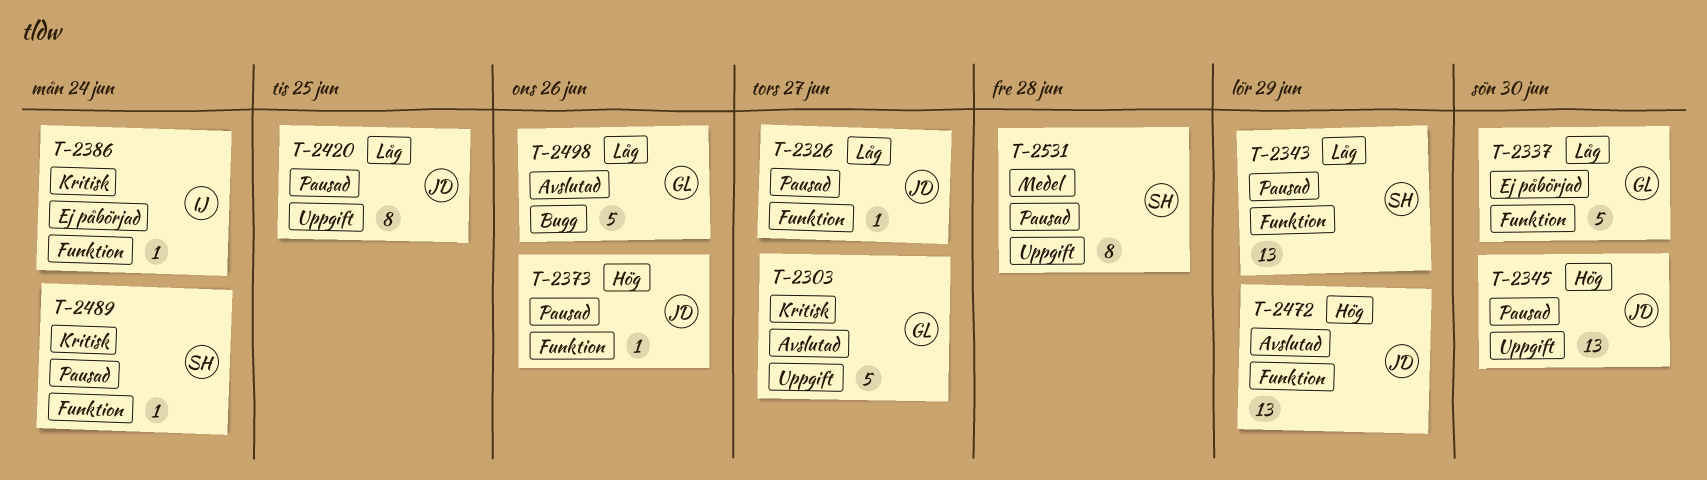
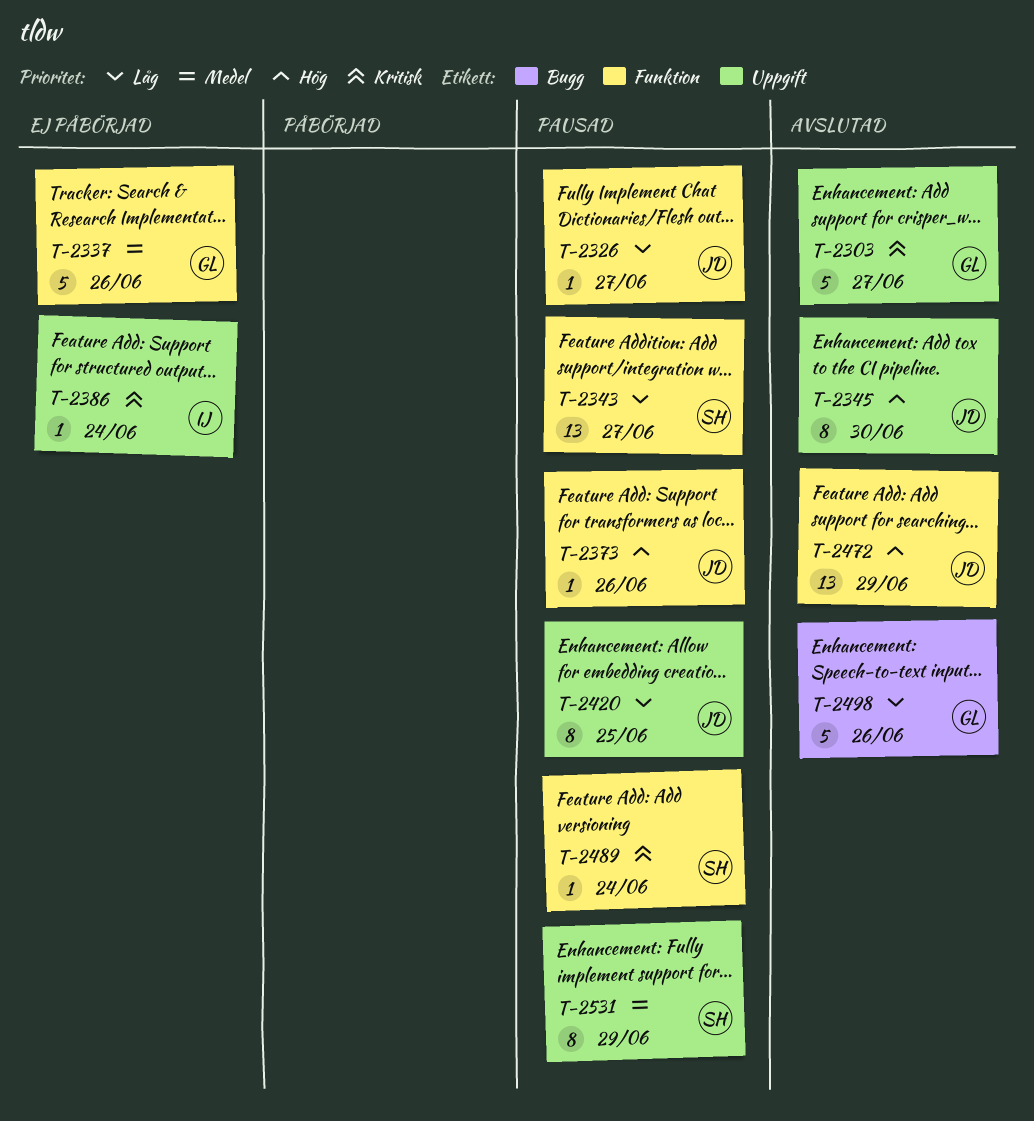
T-2337, priority: Låg -> Medel
T-2337, due: Jun 30 -> Jun 26
T-2343, due: Jun 29 -> Jun 27
T-2345, status: Pausad -> Avslutad
T-2345, estimate: 13 -> 8
T-2386, label: Funktion -> Uppgift
T-2531, due: Jun 28 -> Jun 29

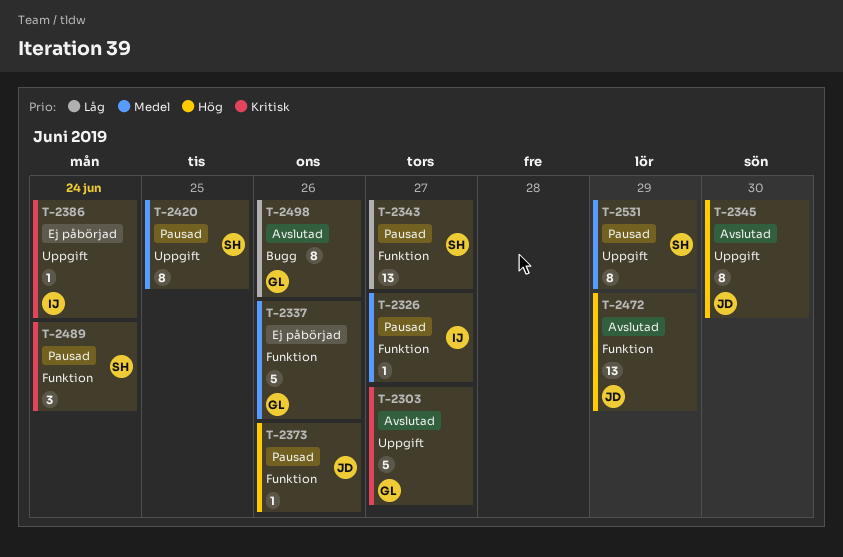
T-2326, owner: JD -> IJ
T-2326, priority: Låg -> Medel
T-2420, owner: JD -> SH
T-2420, priority: Låg -> Medel
T-2489, estimate: 1 -> 3
T-2498, estimate: 5 -> 8

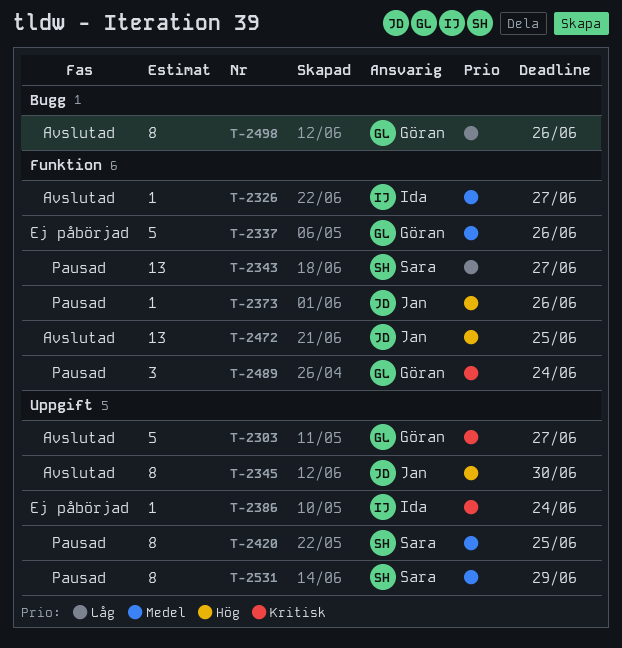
T-2326, status: Pausad -> Avslutad
T-2472, due: Jun 29 -> Jun 25
T-2489, owner: Sara -> Göran

